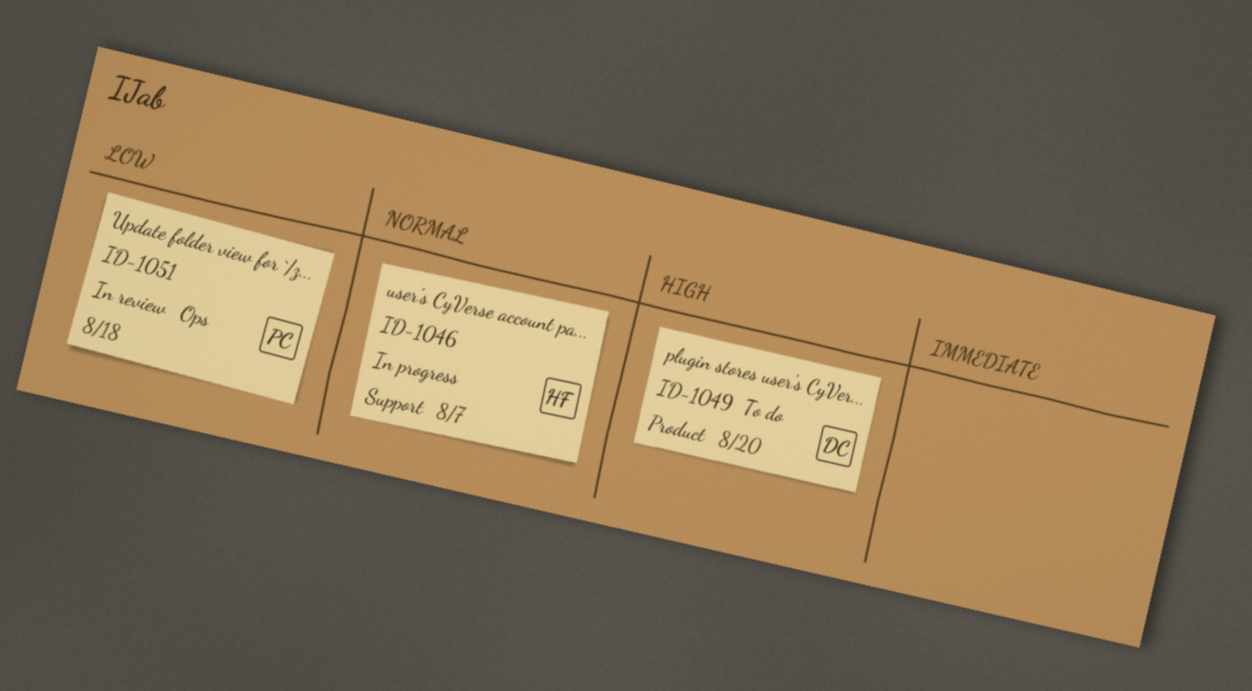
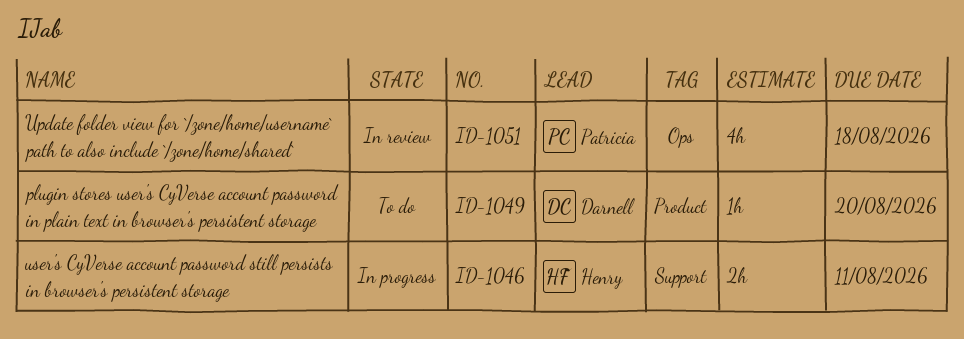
ID-1046, due: Aug 7 -> Aug 11

